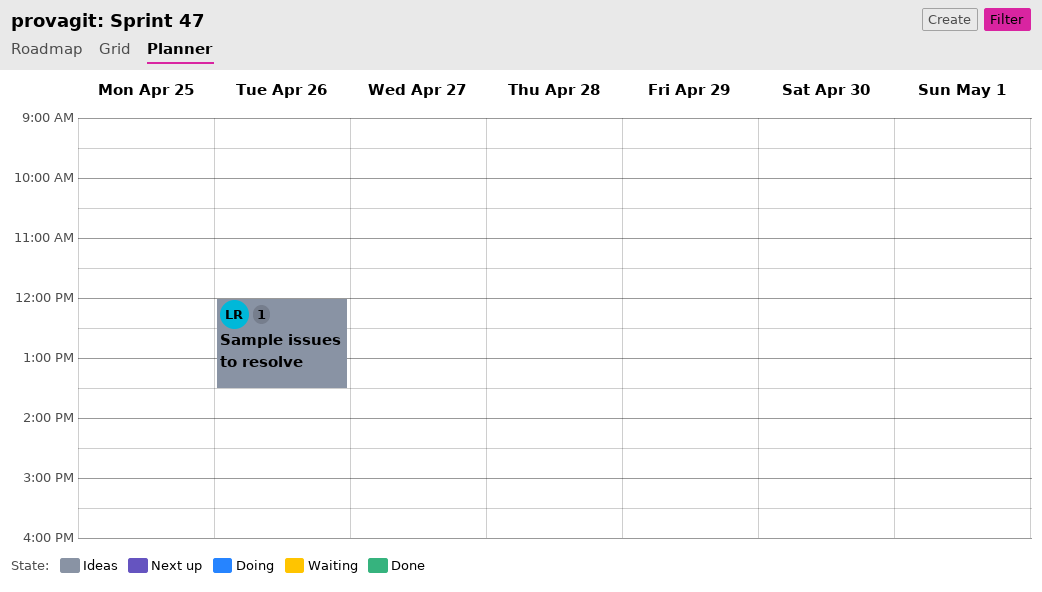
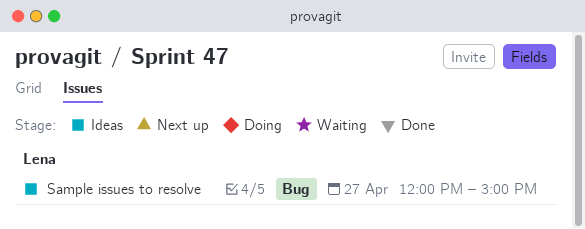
Sample issues to resolve, day: Apr 26 -> Apr 27
Sample issues to resolve, ends: 13:30 -> 15:00

